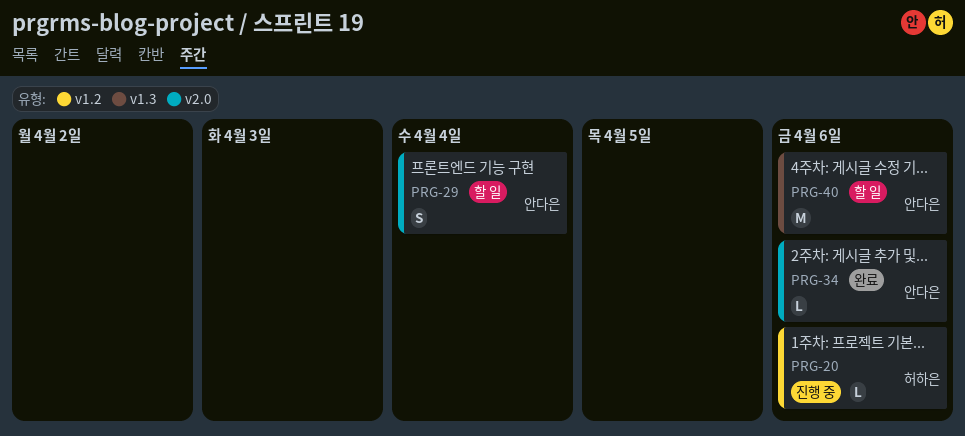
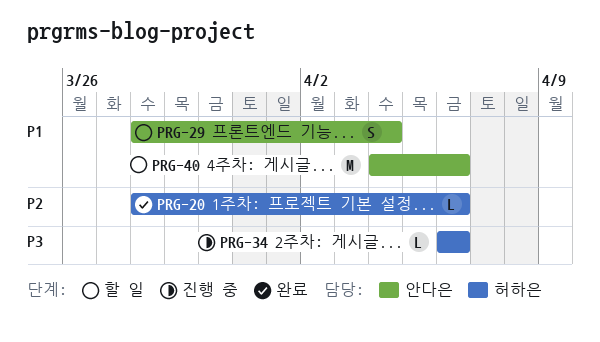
PRG-20, status: 진행 중 -> 완료
PRG-34, status: 완료 -> 진행 중
PRG-34, owner: 안다은 -> 허하은

